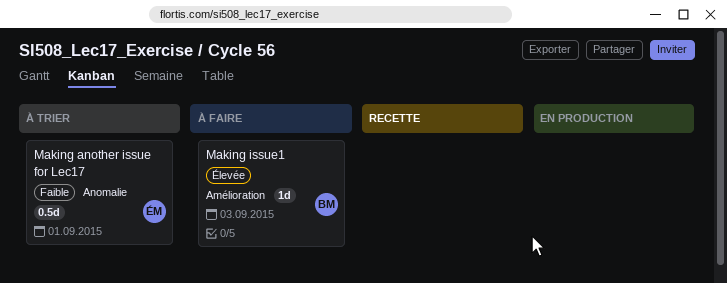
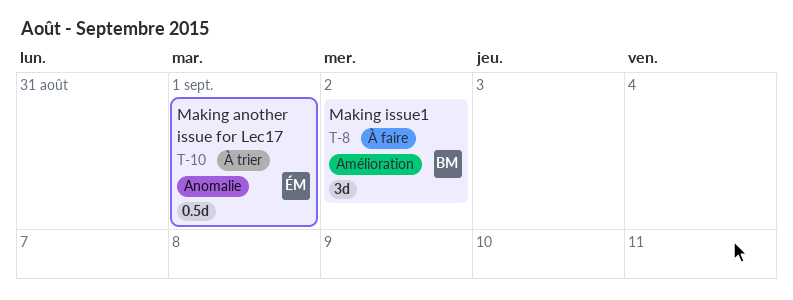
Making issue1, estimate: 1d -> 3d
Making issue1, due: Sep 3 -> Sep 2

